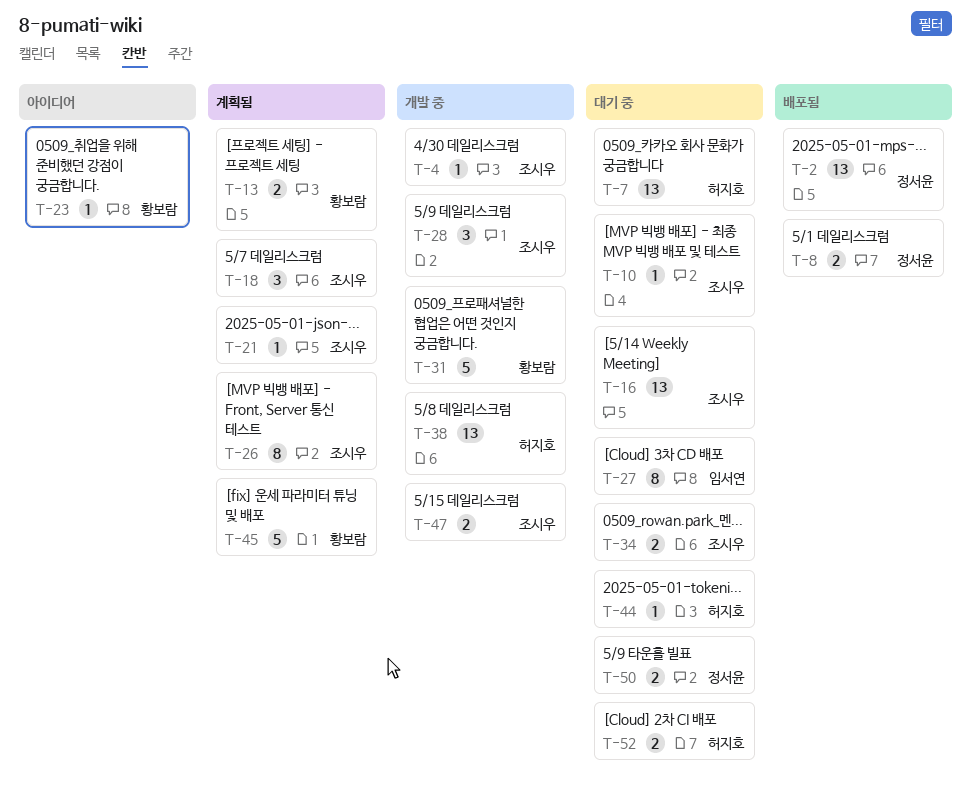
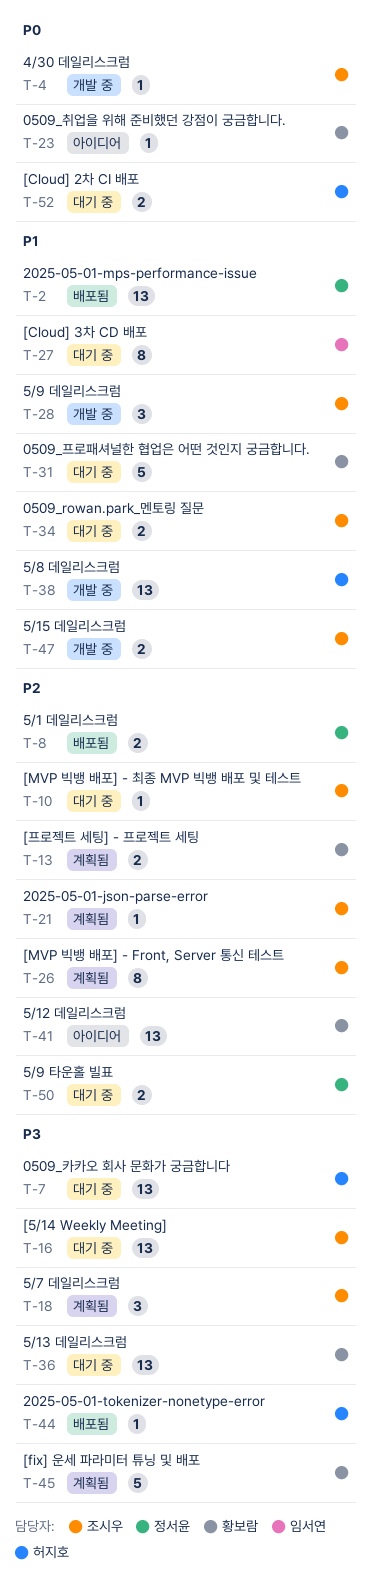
T-31, status: 개발 중 -> 대기 중
T-36: none -> present
T-41: none -> present
T-44, status: 대기 중 -> 배포됨

